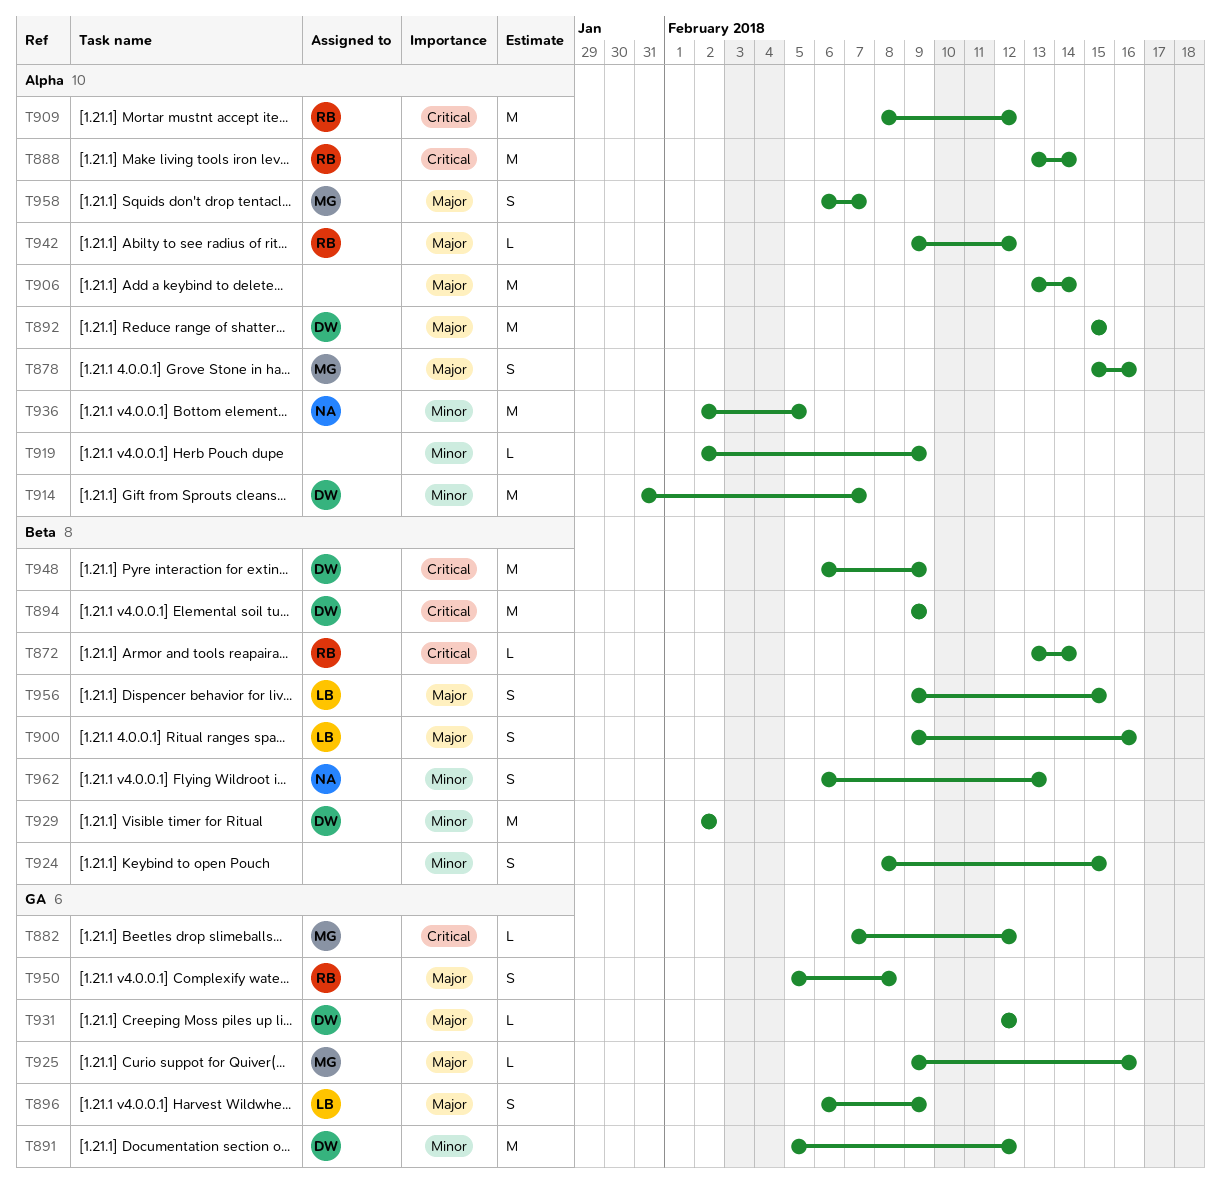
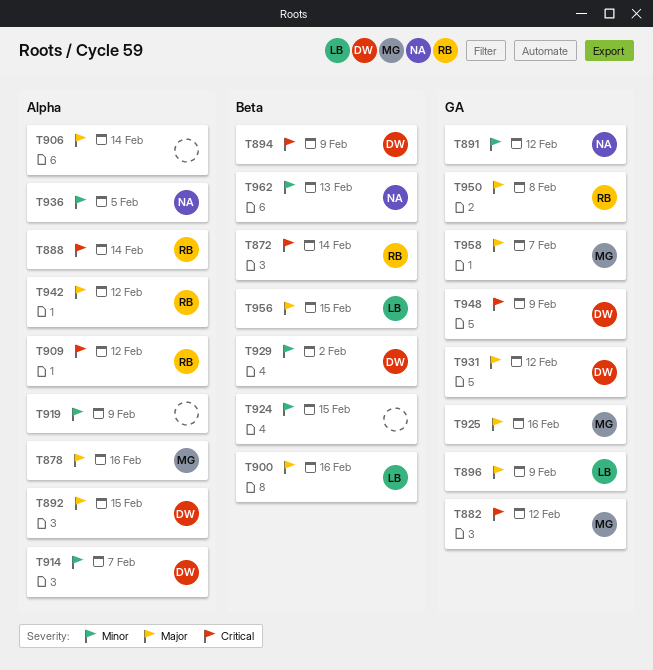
T891, owner: DW -> NA
T948, label: Beta -> GA
T958, label: Alpha -> GA

